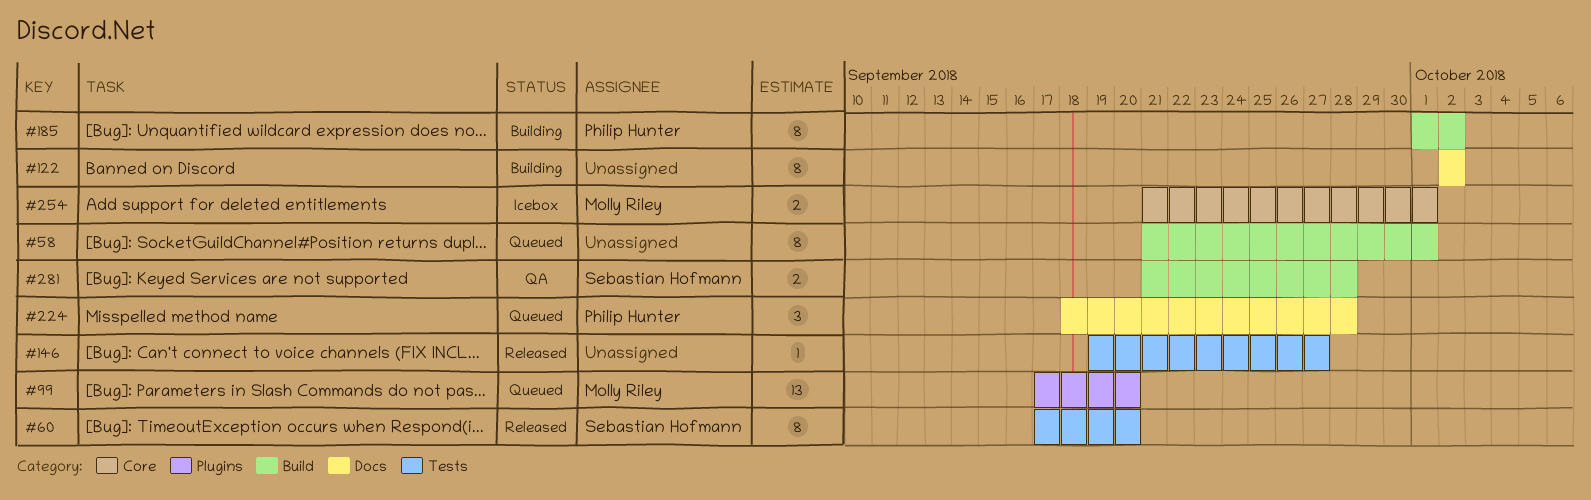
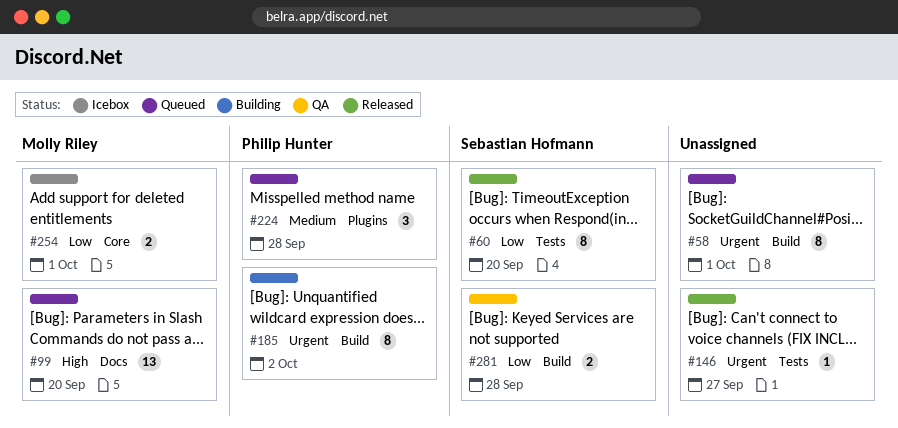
#99, label: Plugins -> Docs
#122: present -> none
#224, label: Docs -> Plugins

